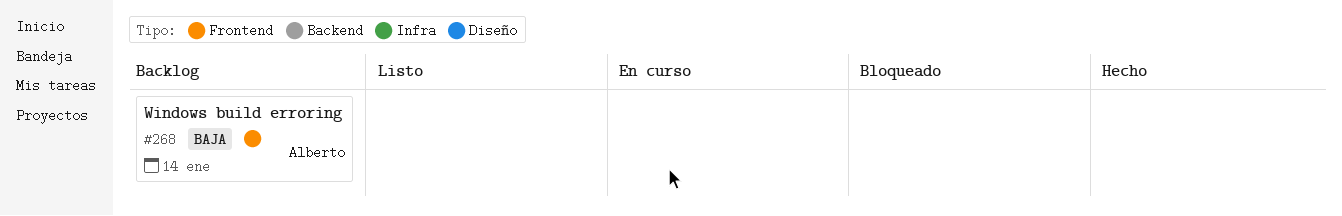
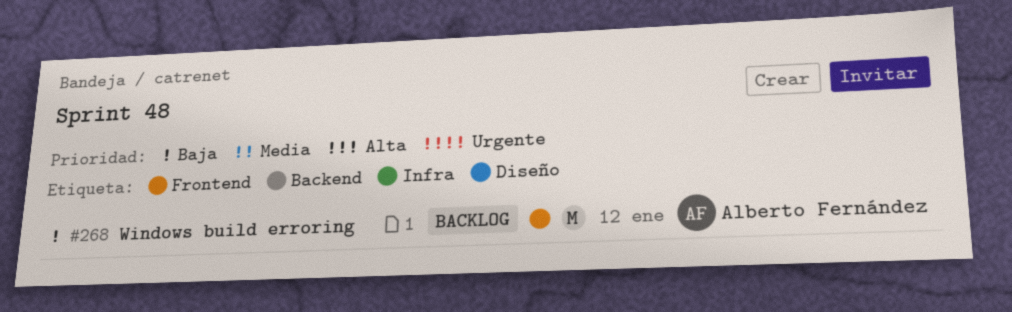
#268, due: Jan 14 -> Jan 12

